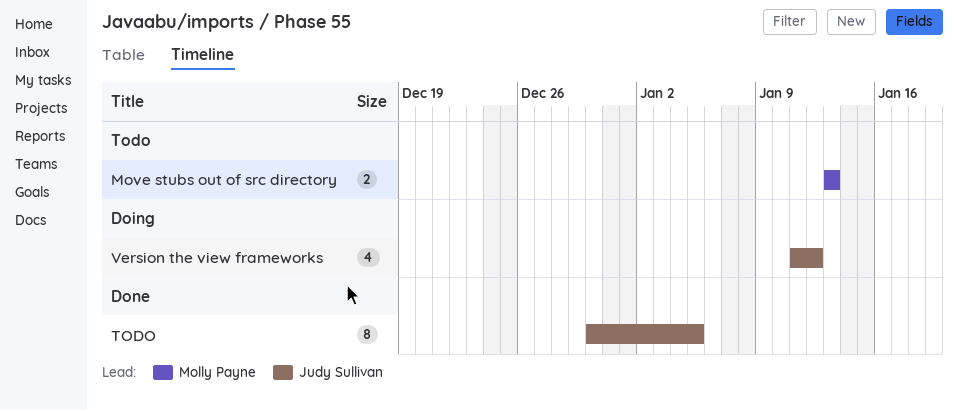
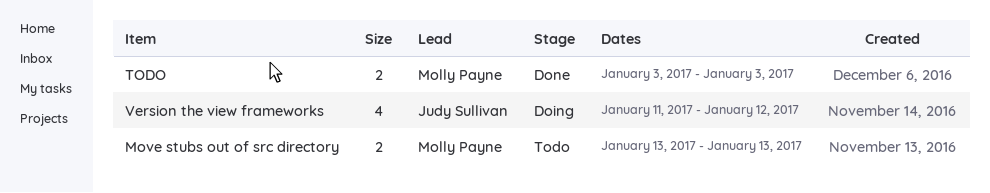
TODO, owner: Judy Sullivan -> Molly Payne
TODO, estimate: 8 -> 2
TODO, start: Dec 30 -> Jan 3
TODO, due: Jan 5 -> Jan 3

